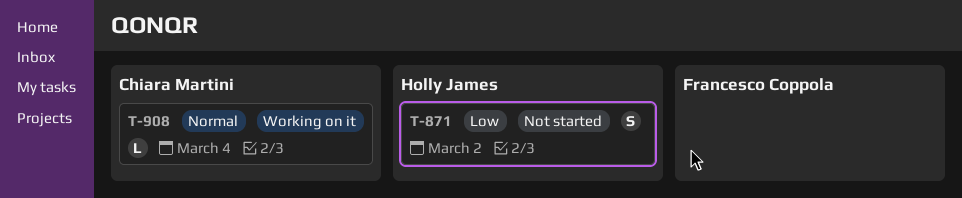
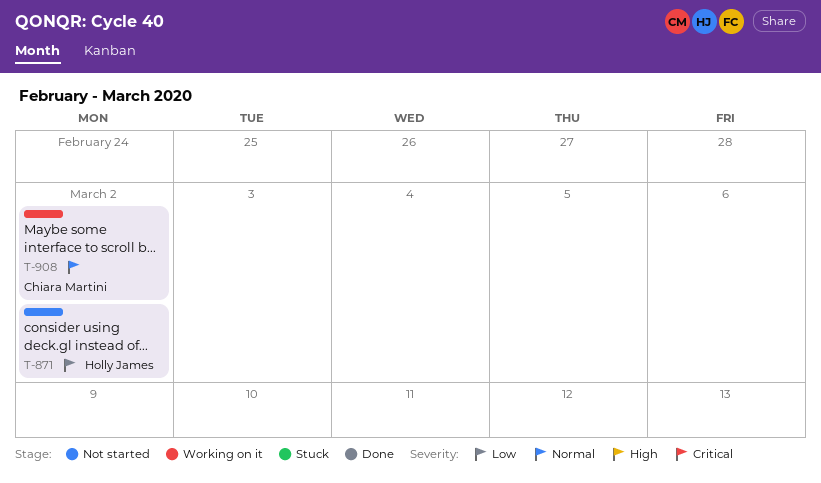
T-908, due: Mar 4 -> Mar 2

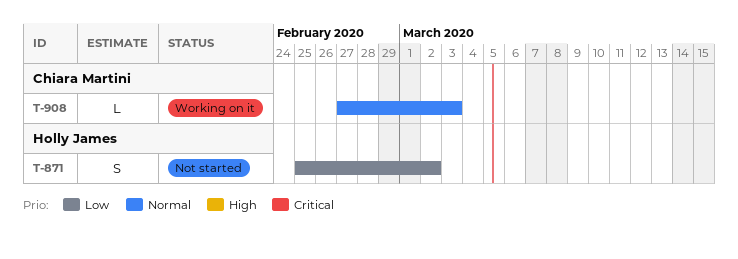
T-908, due: Mar 2 -> Mar 3

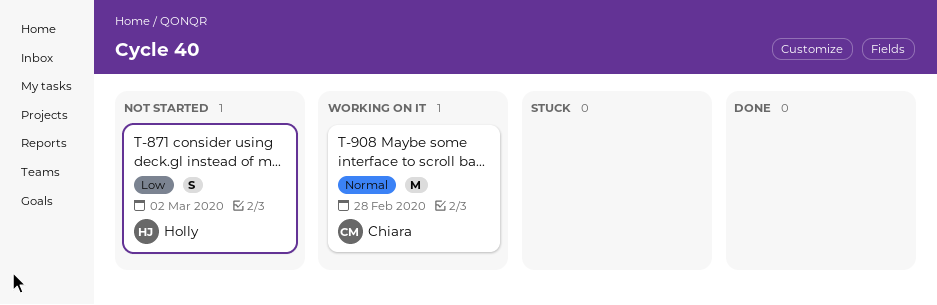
T-908, estimate: L -> M
T-908, due: Mar 3 -> Feb 28

